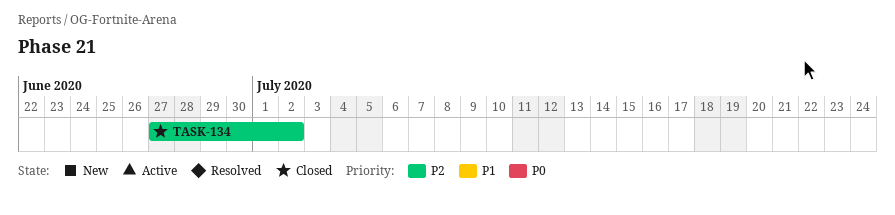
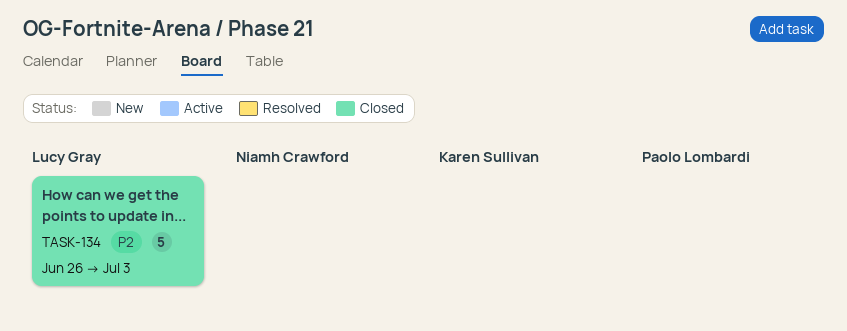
TASK-134, start: Jun 27 -> Jun 26
TASK-134, due: Jul 2 -> Jul 3

